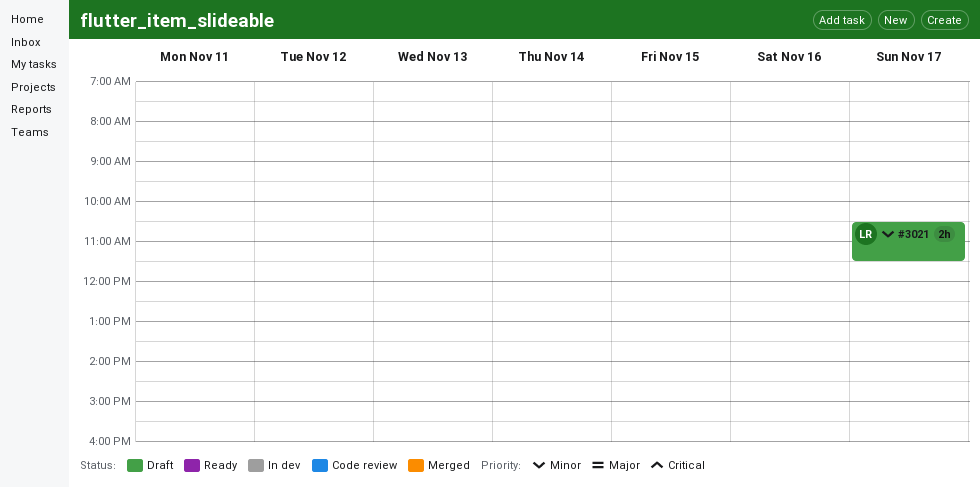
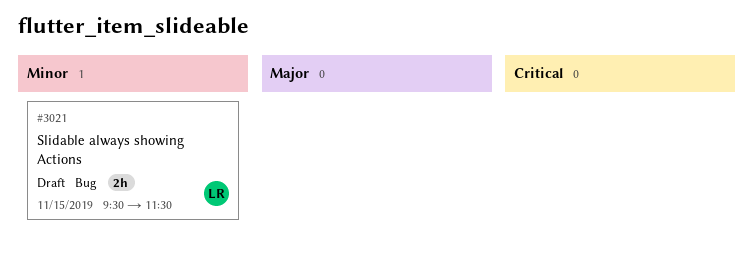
#3021, day: Nov 17 -> Nov 15
#3021, begins: 10:30 -> 09:30

